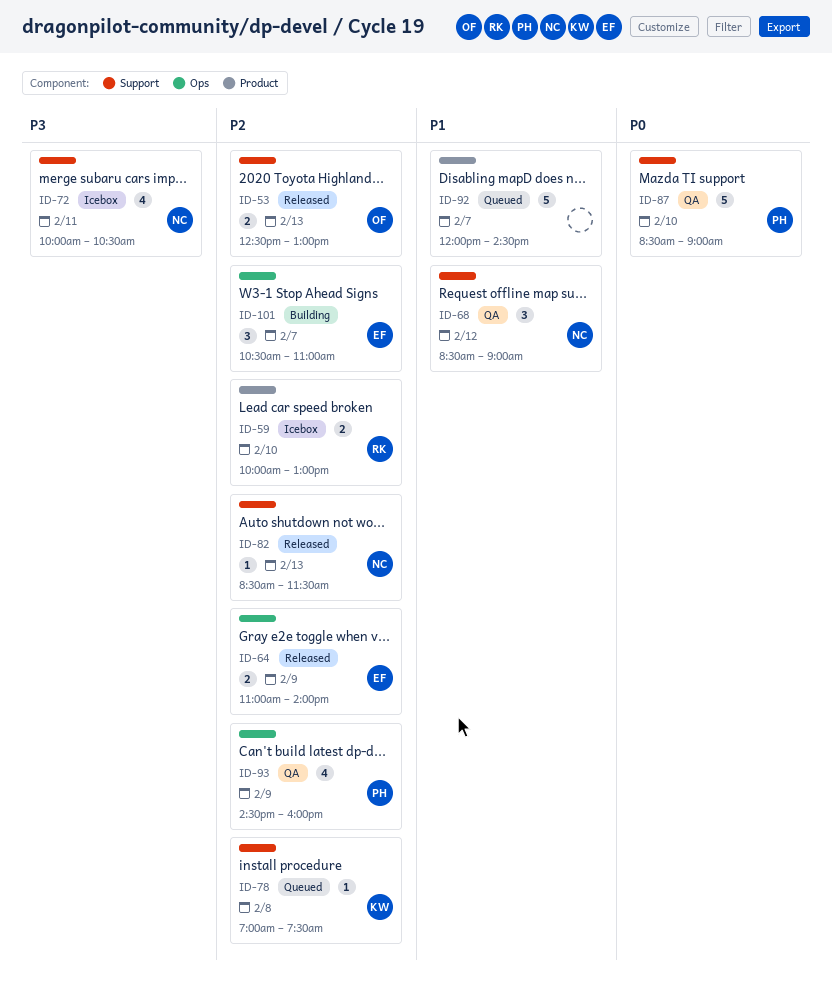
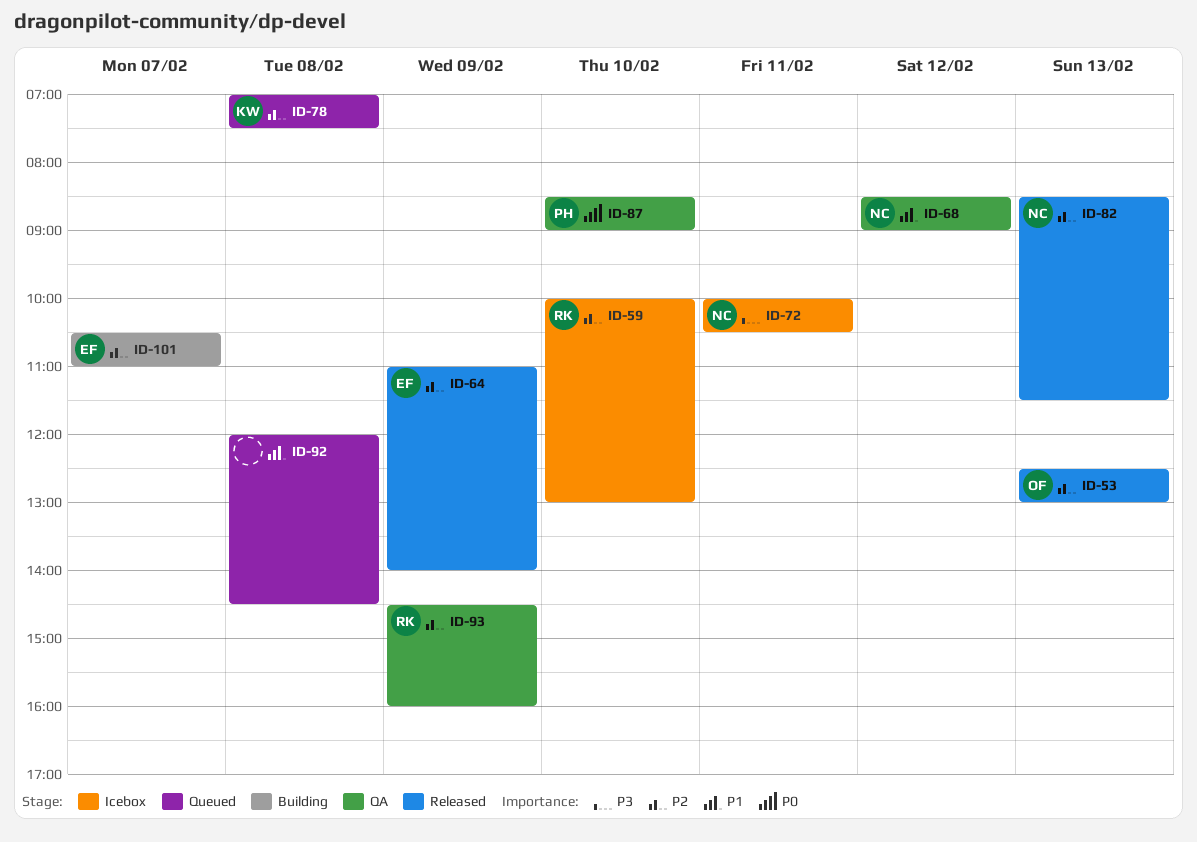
ID-92, day: Feb 7 -> Feb 8
ID-93, owner: PH -> RK

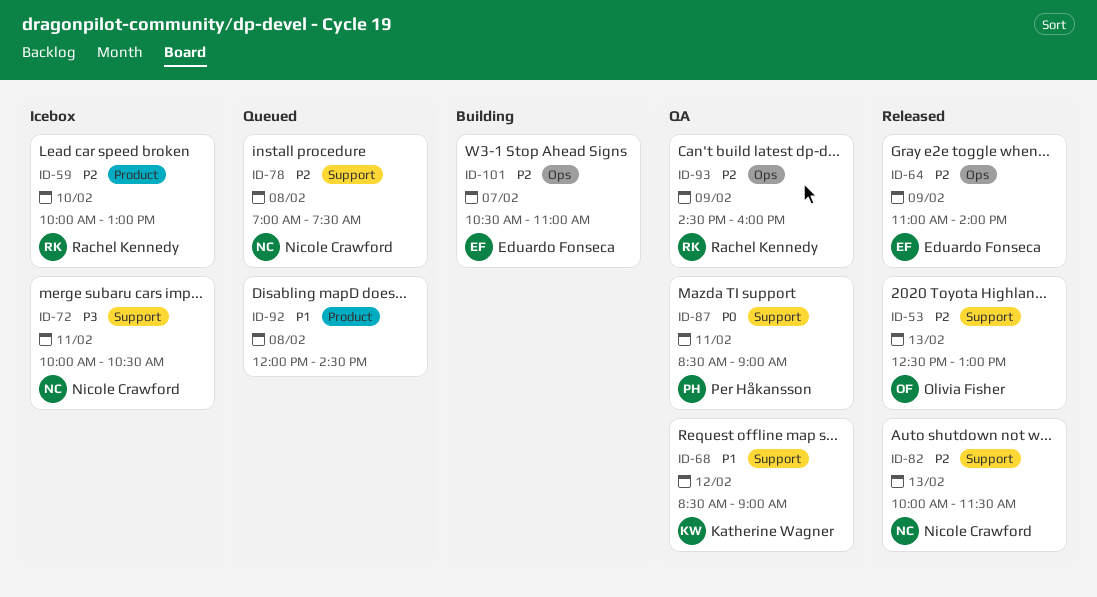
ID-68, owner: Nicole Crawford -> Katherine Wagner
ID-78, owner: Katherine Wagner -> Nicole Crawford
ID-82, begins: 08:30 -> 10:00
ID-87, day: Feb 10 -> Feb 11

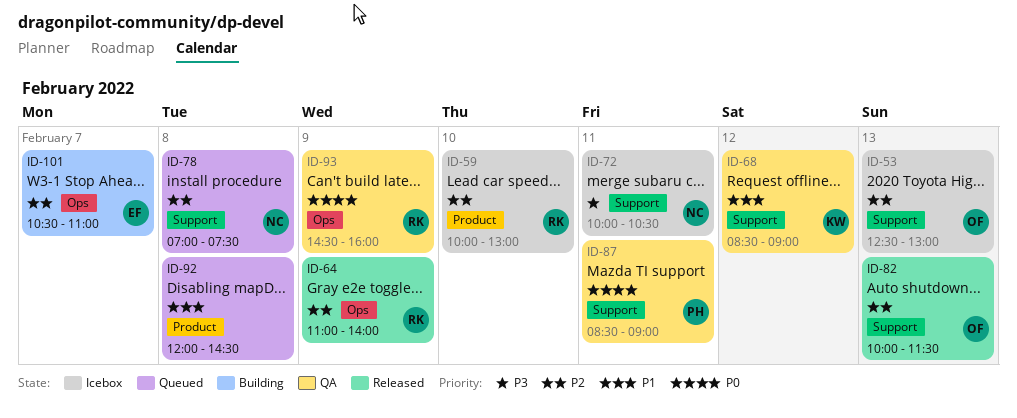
ID-53, status: Released -> Icebox
ID-64, owner: Eduardo Fonseca -> Rachel Kennedy
ID-82, owner: Nicole Crawford -> Olivia Fisher
ID-93, priority: P2 -> P0

